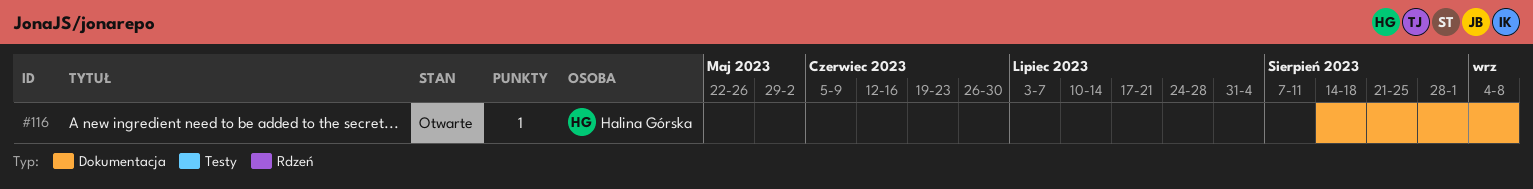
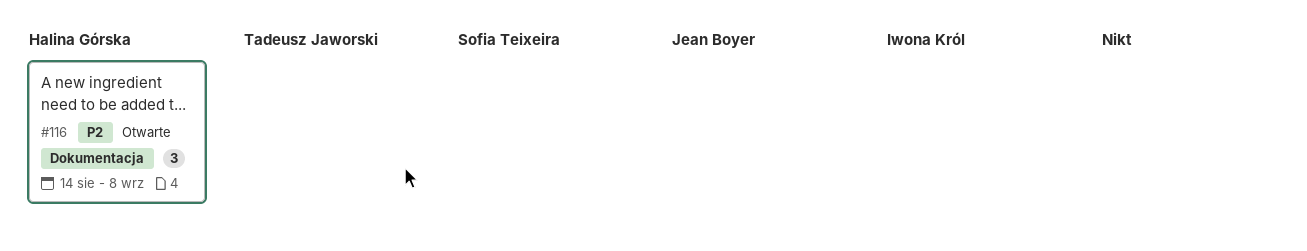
#116, estimate: 1 -> 3

